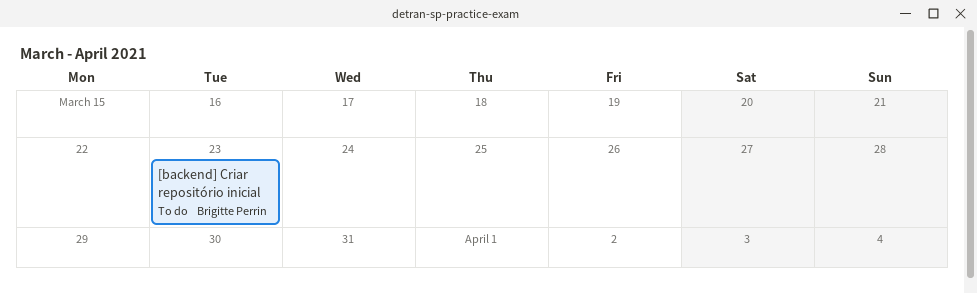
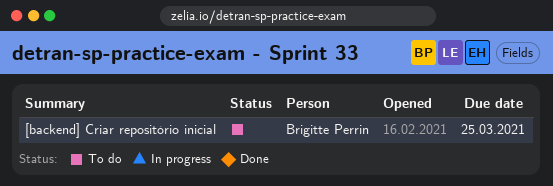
[backend] Criar repositório inicial, due: Mar 23 -> Mar 25

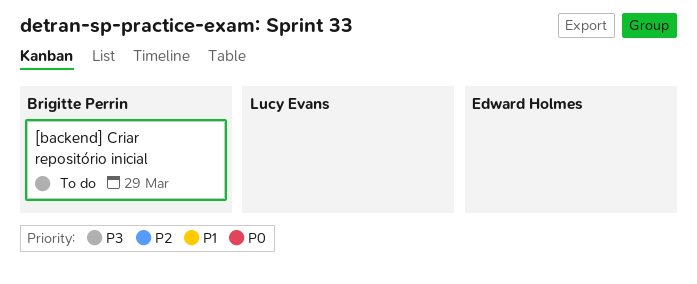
[backend] Criar repositório inicial, due: Mar 25 -> Mar 29

